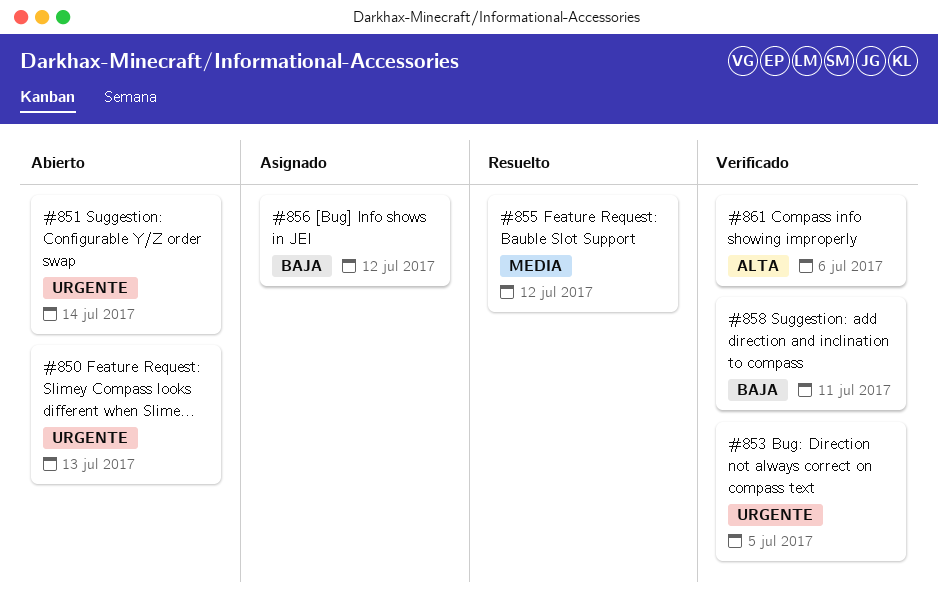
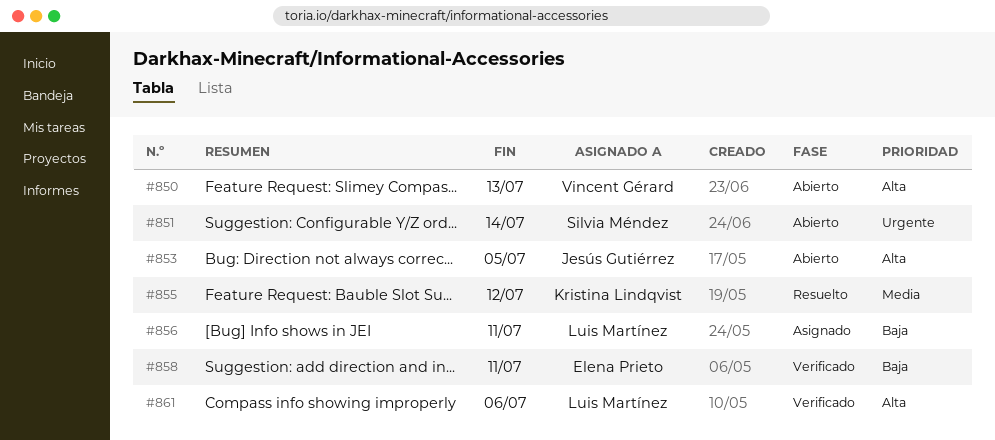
#850, priority: Urgente -> Alta
#853, status: Verificado -> Abierto
#853, priority: Urgente -> Alta
#856, due: Jul 12 -> Jul 11

